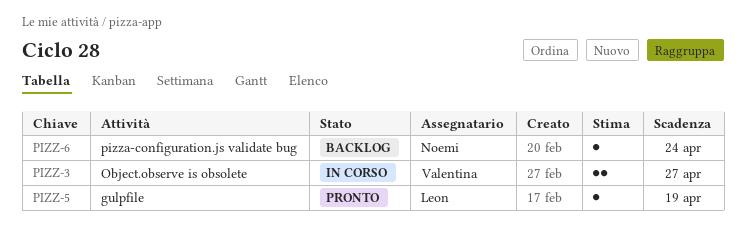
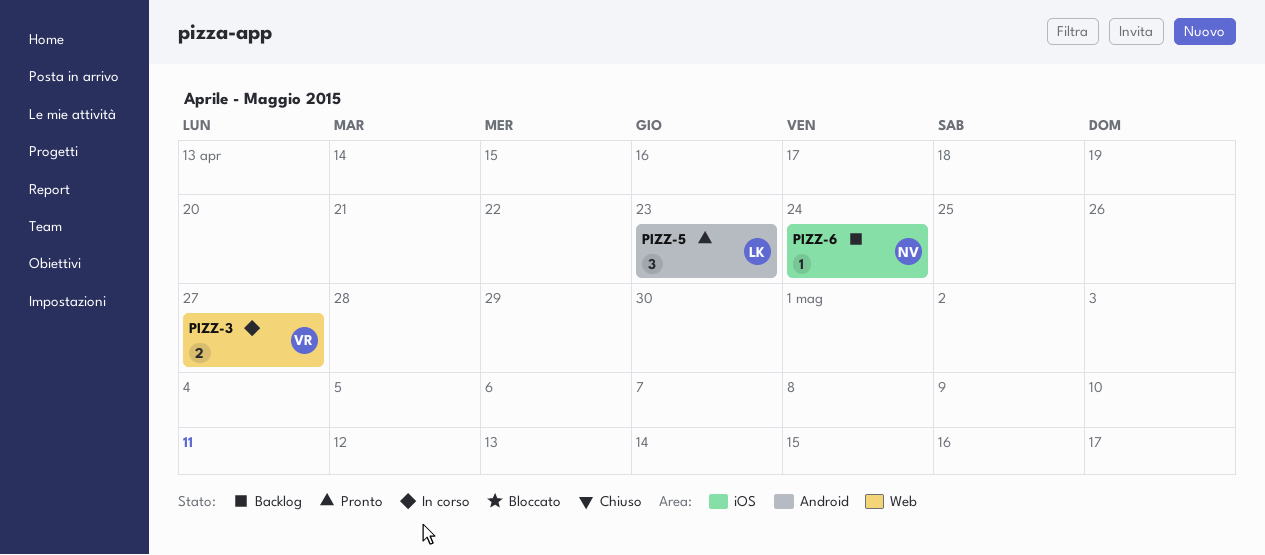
PIZZ-5, estimate: 1 -> 3
PIZZ-5, due: Apr 19 -> Apr 23

